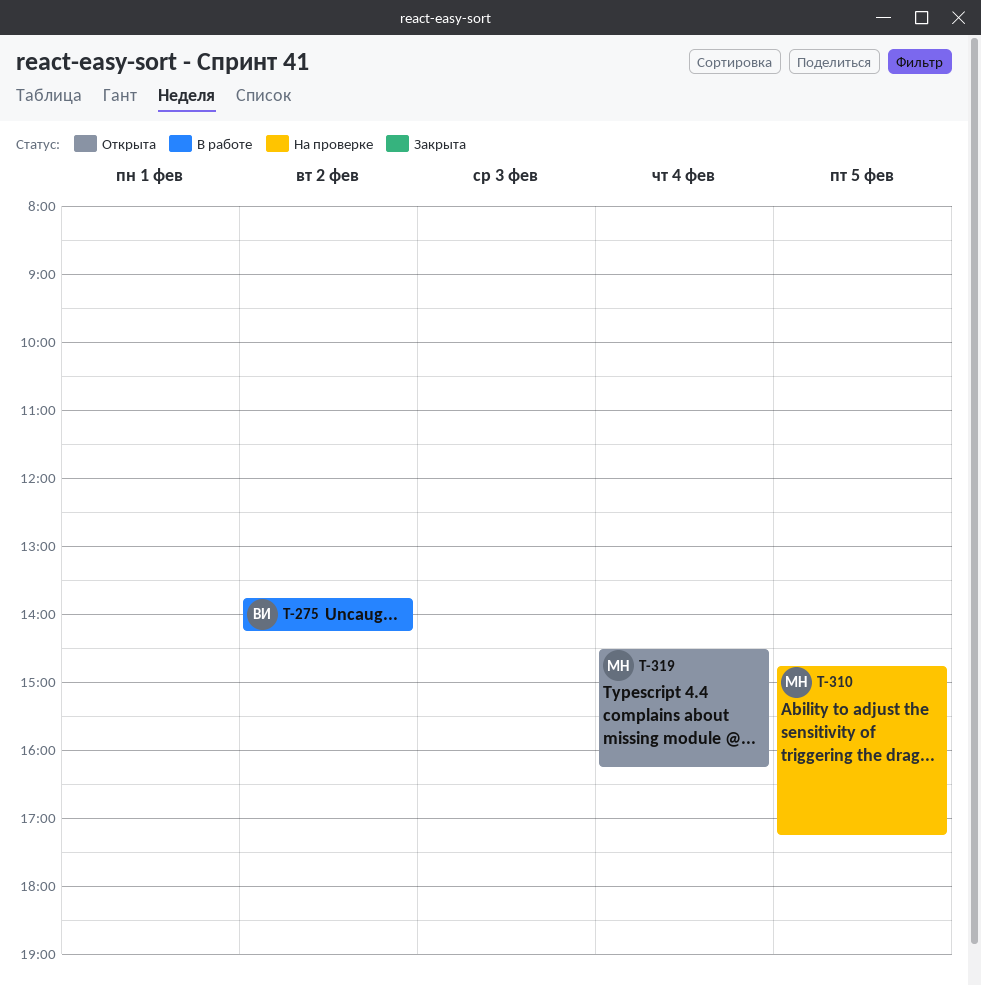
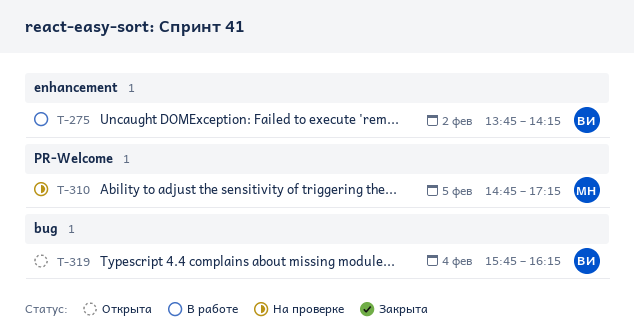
T-319, owner: МН -> ВИ
T-319, begins: 14:30 -> 15:45

